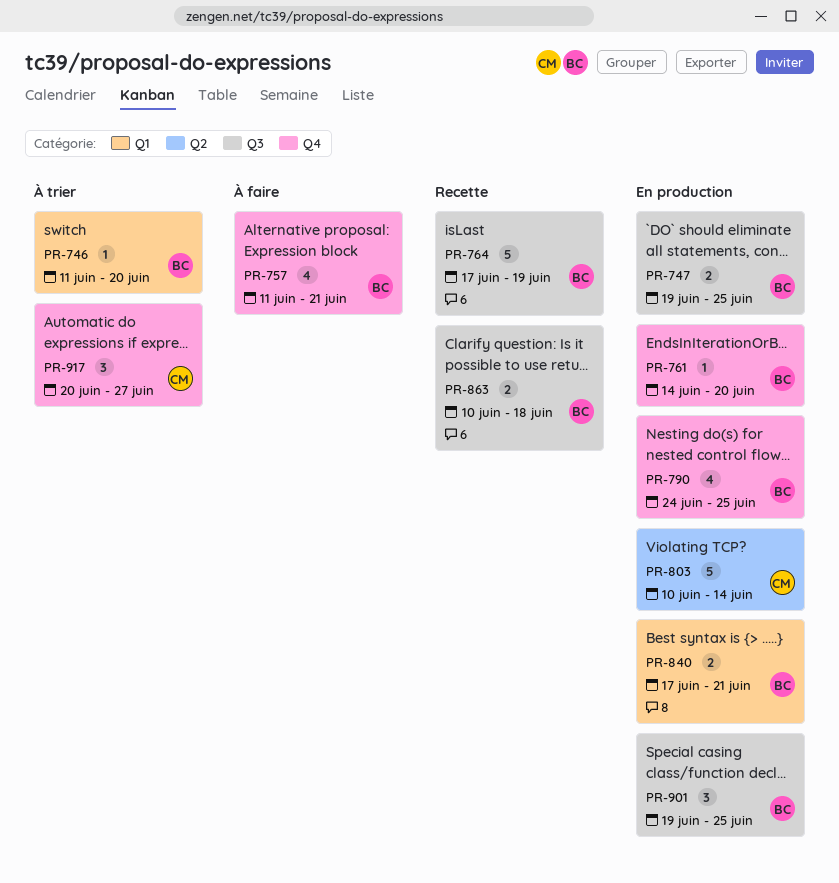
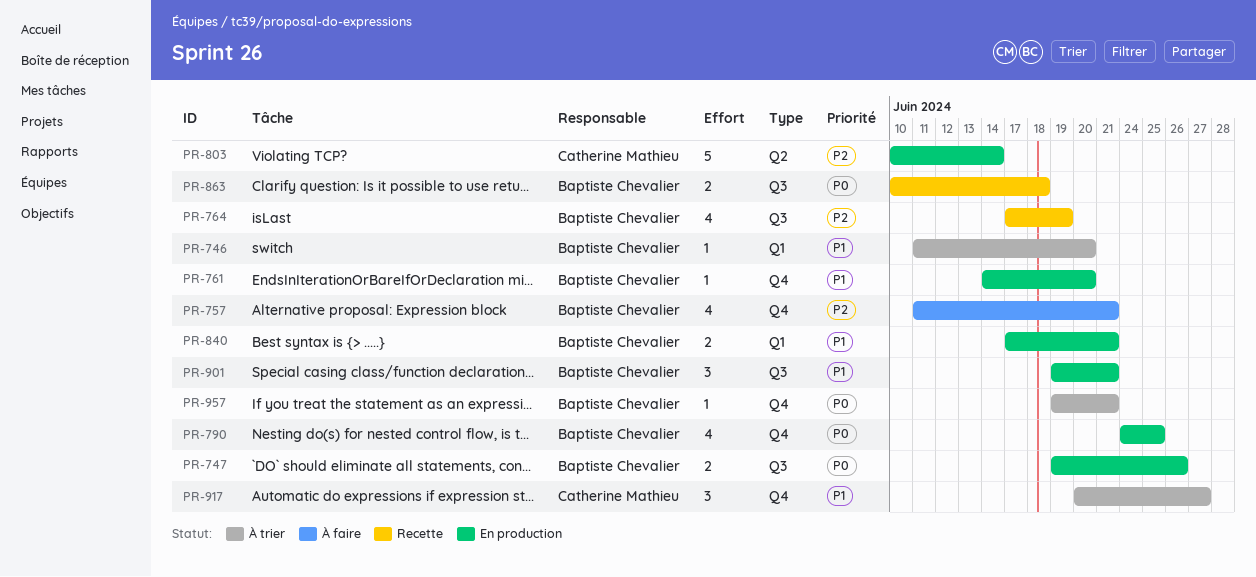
PR-747, due: Jun 25 -> Jun 26
PR-764, estimate: 5 -> 4
PR-901, due: Jun 25 -> Jun 21
PR-957: none -> present

